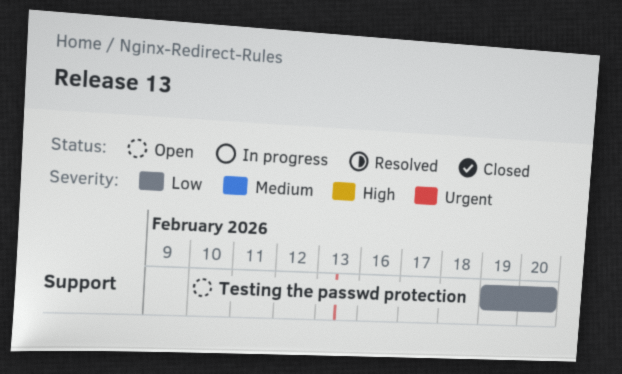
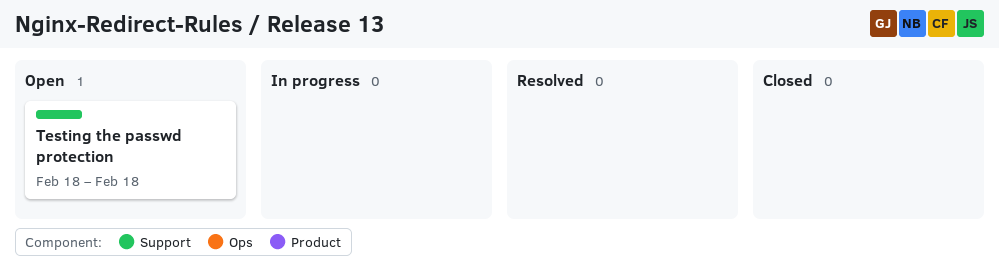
Testing the passwd protection, start: Feb 19 -> Feb 18
Testing the passwd protection, due: Feb 20 -> Feb 18

